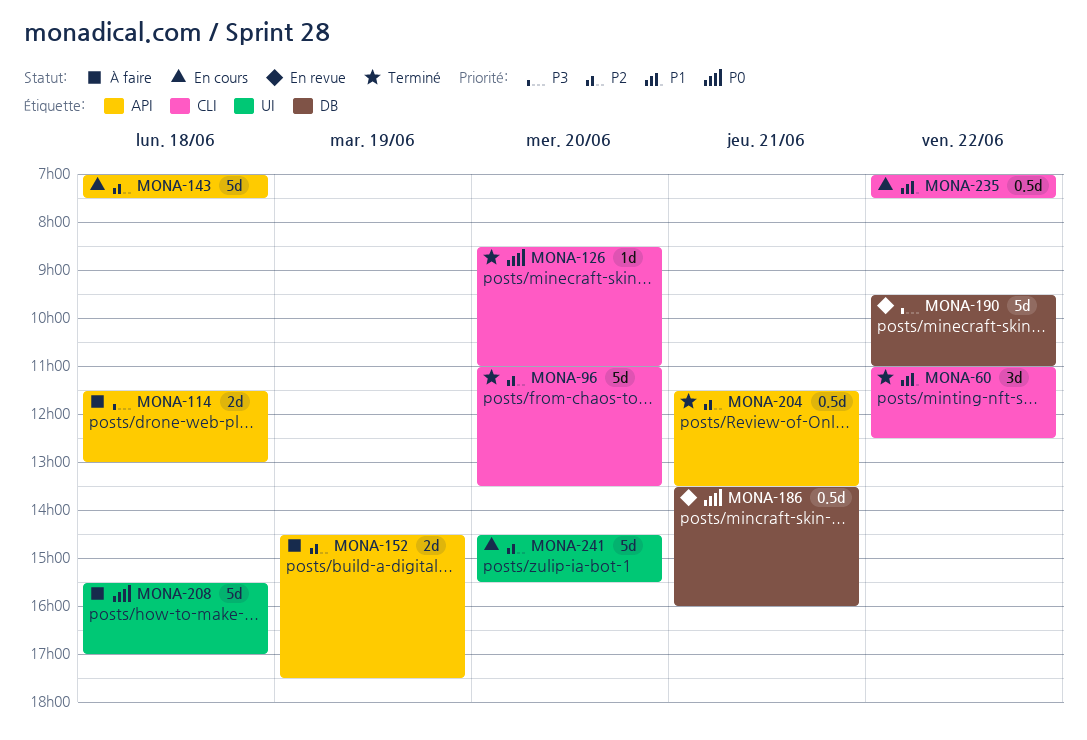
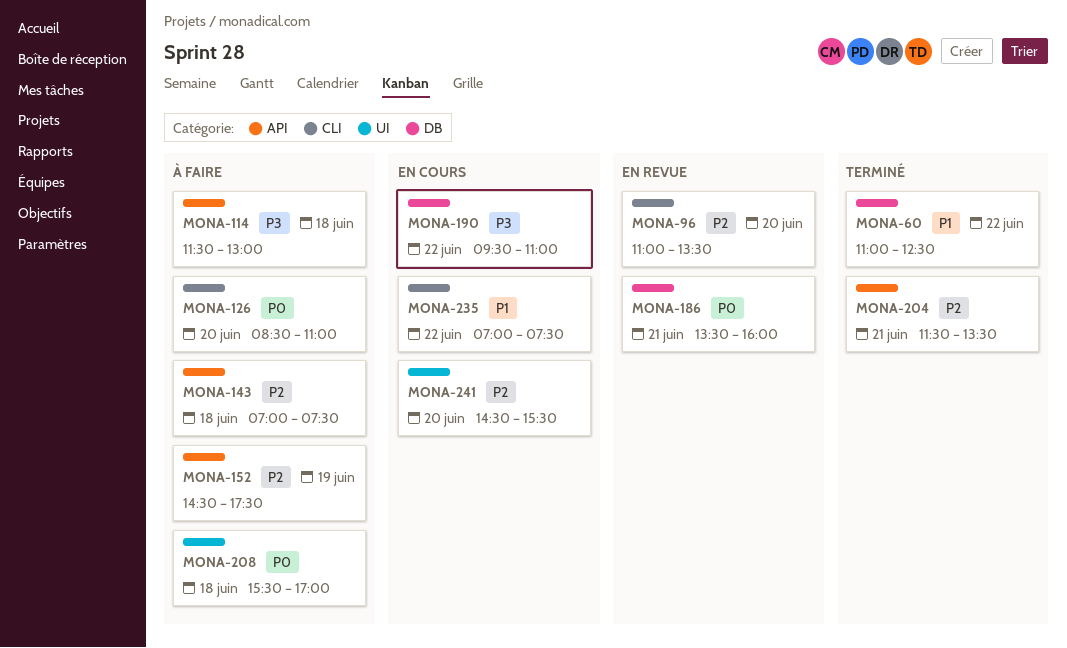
MONA-60, label: CLI -> DB
MONA-96, status: Terminé -> En revue
MONA-126, status: Terminé -> À faire
MONA-143, status: En cours -> À faire
MONA-190, status: En revue -> En cours

